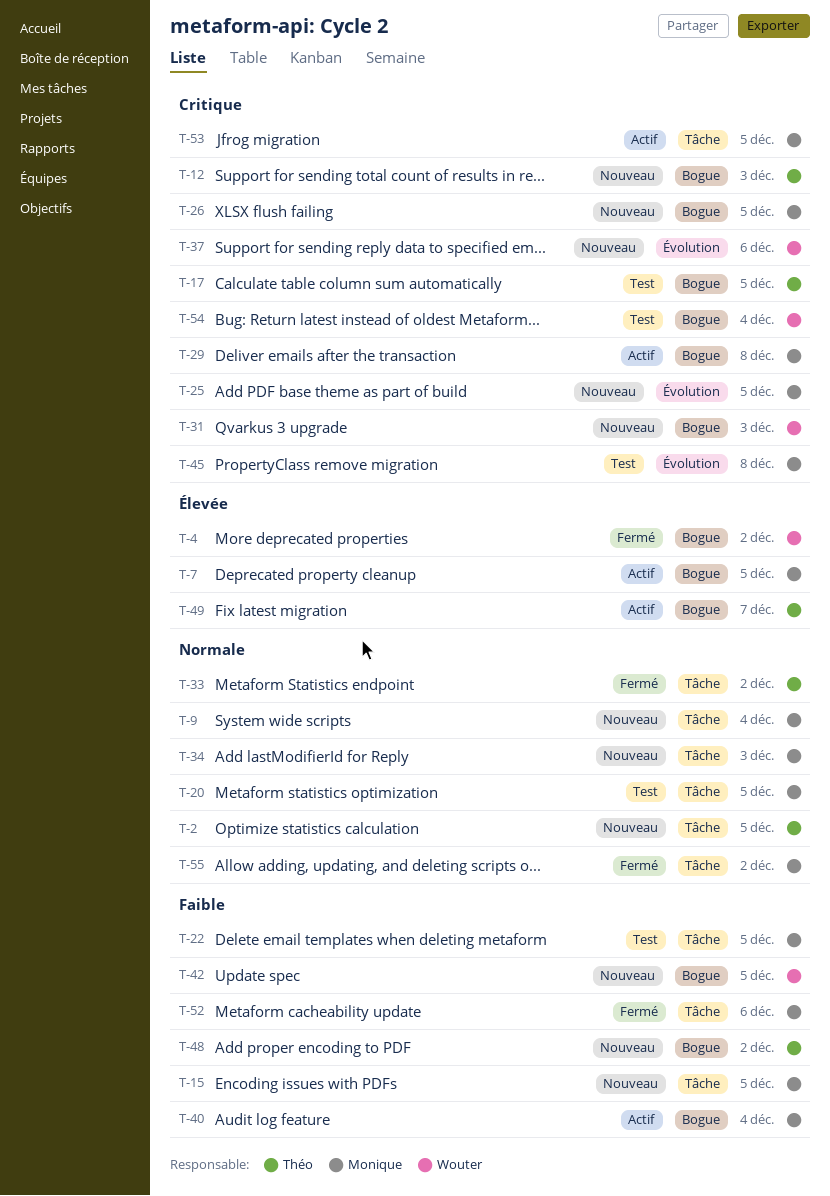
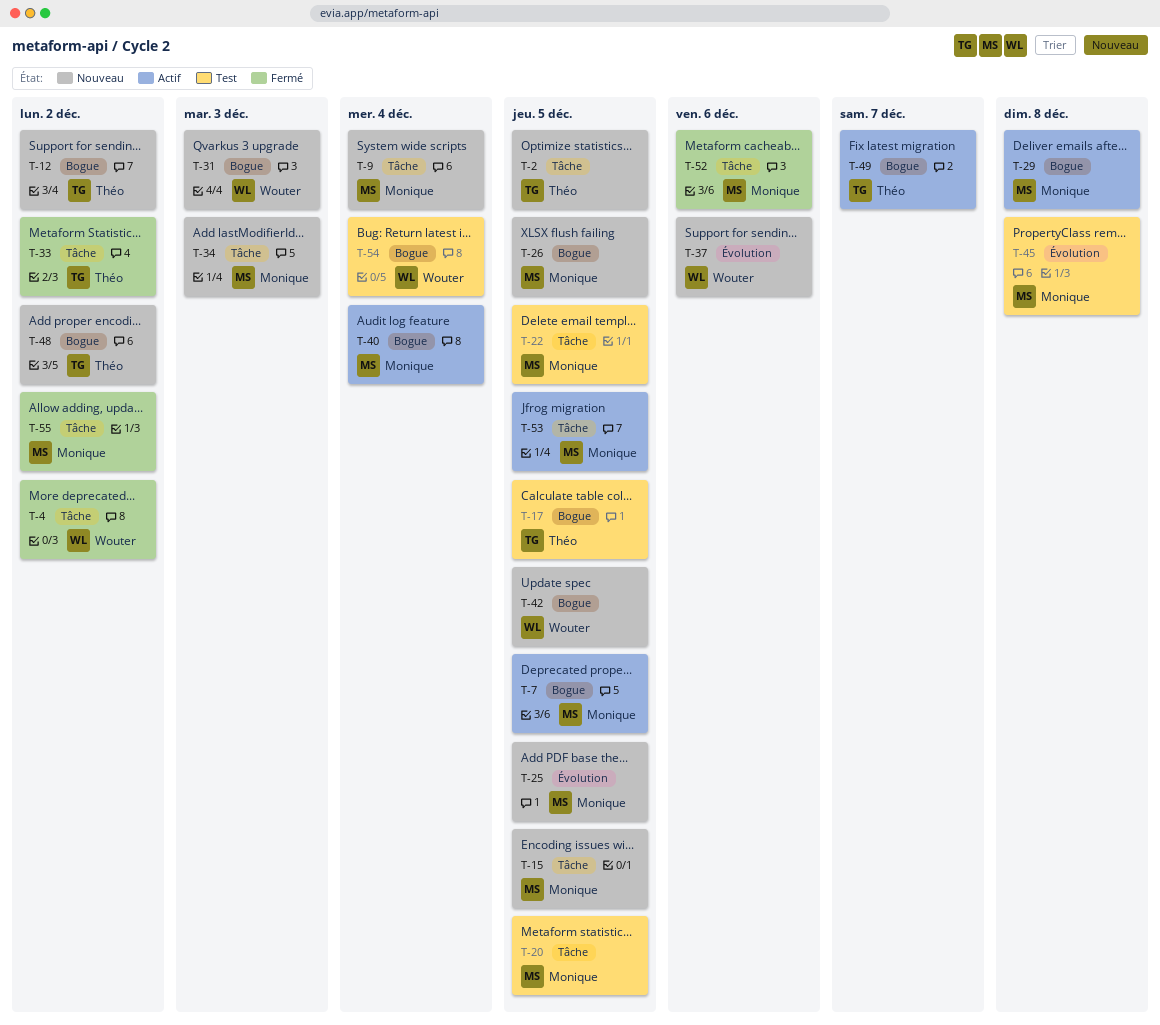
T-4, label: Bogue -> Tâche
T-12, due: Dec 3 -> Dec 2

